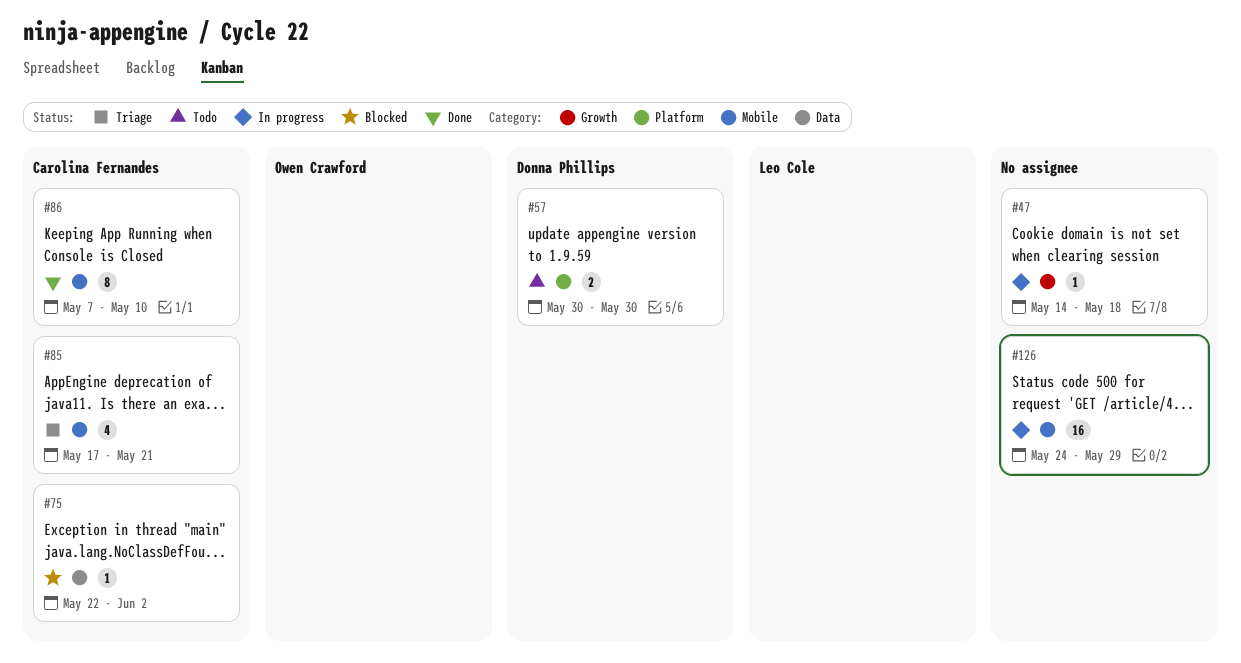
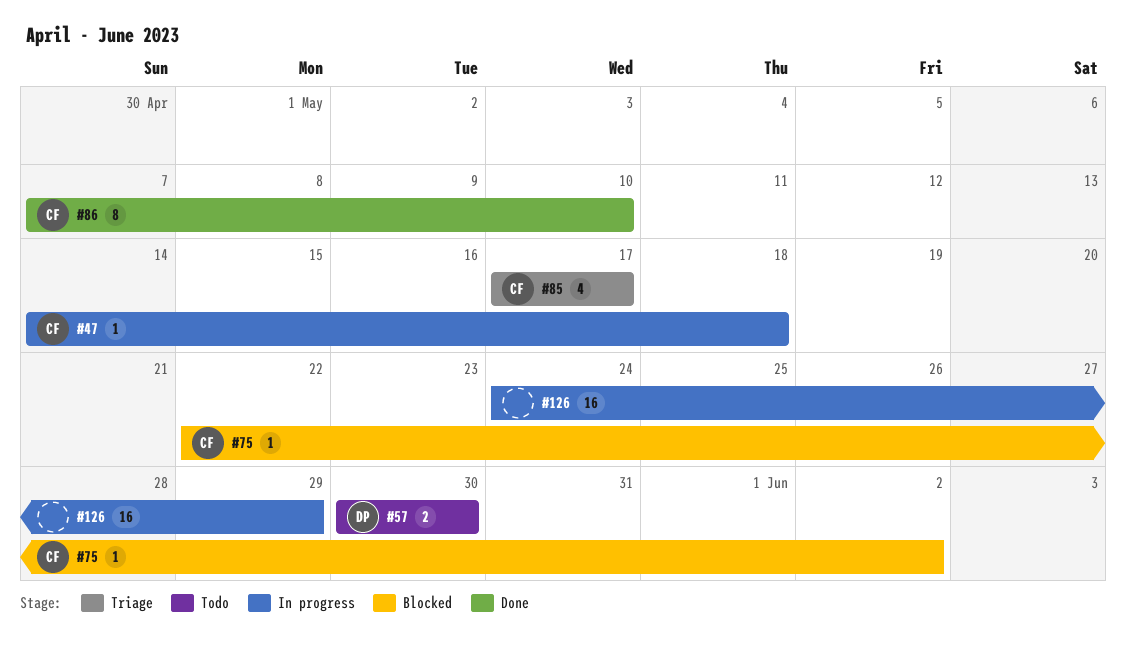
#47, owner: none -> Carolina Fernandes
#85, due: May 21 -> May 17

